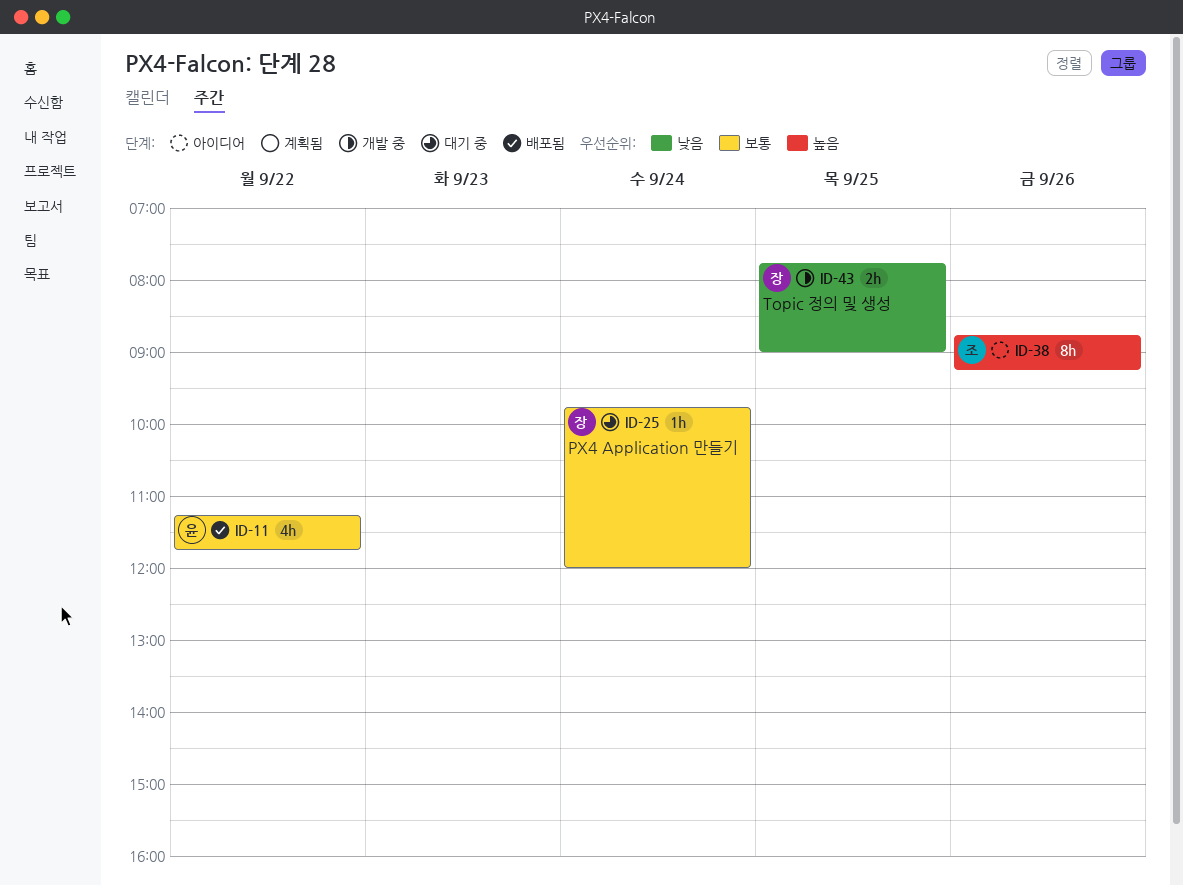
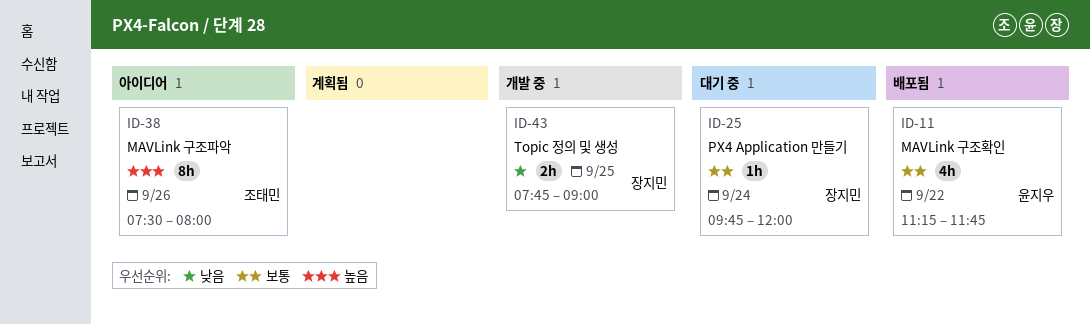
ID-38, begins: 08:45 -> 07:30
ID-38, ends: 09:15 -> 08:00

